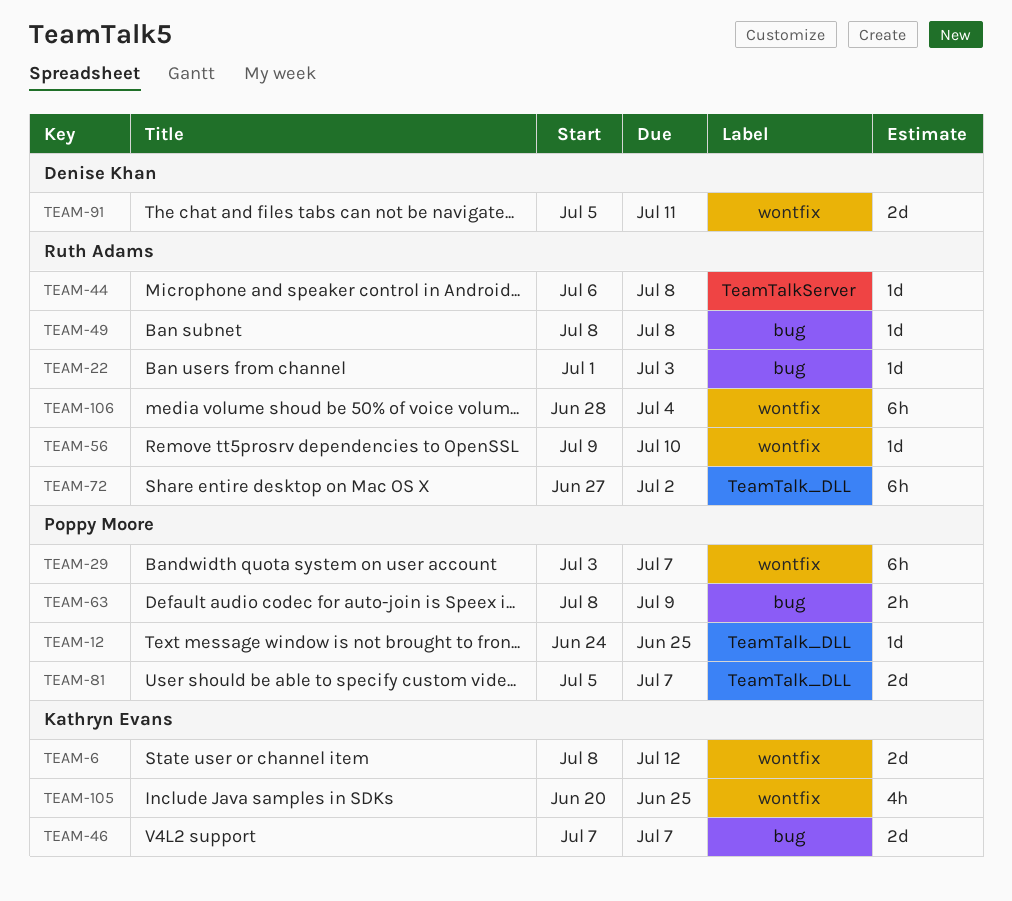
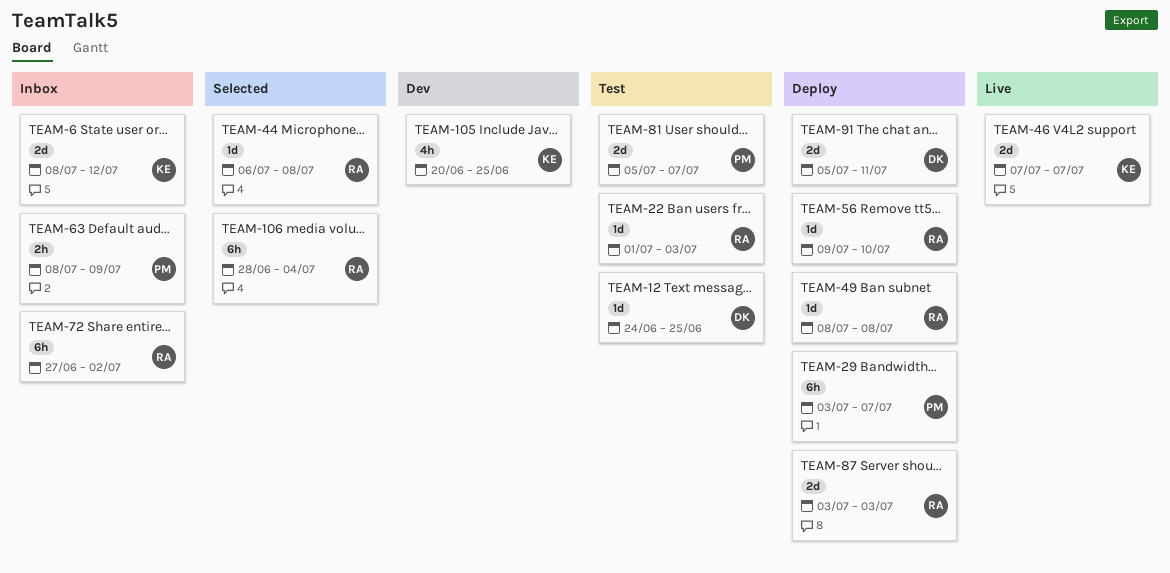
TEAM-12, owner: Poppy Moore -> Denise Khan
TEAM-87: none -> present

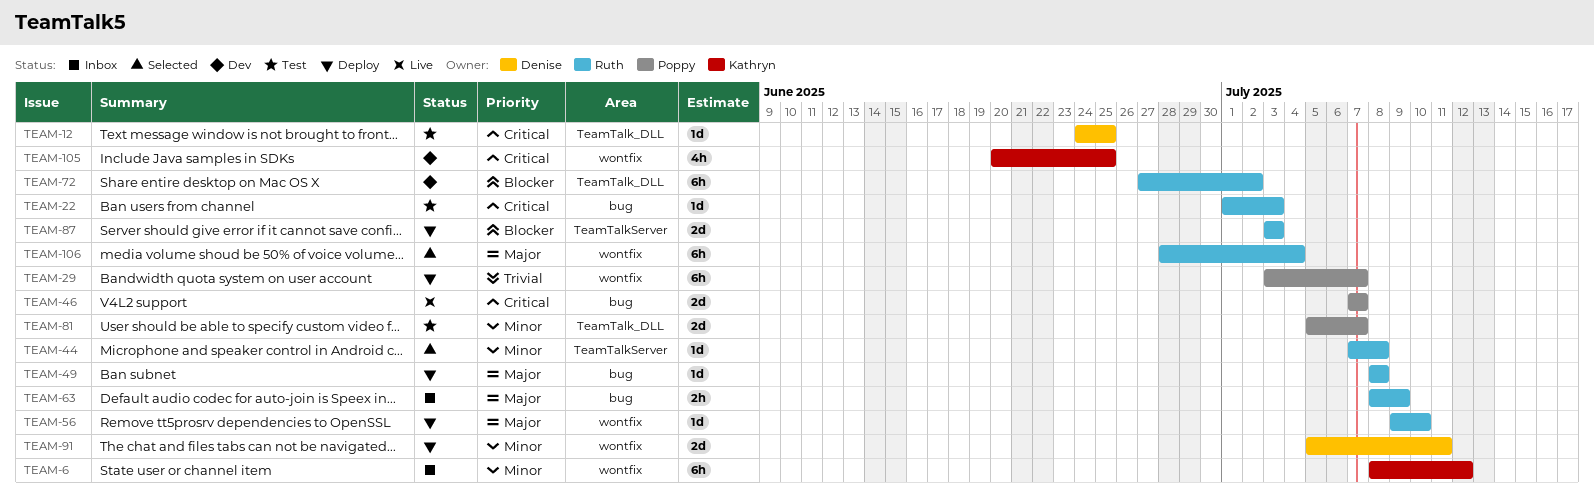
TEAM-6, estimate: 2d -> 6h
TEAM-44, start: Jul 6 -> Jul 7
TEAM-46, owner: Kathryn -> Poppy
TEAM-63, owner: Poppy -> Ruth
TEAM-72, status: Inbox -> Dev

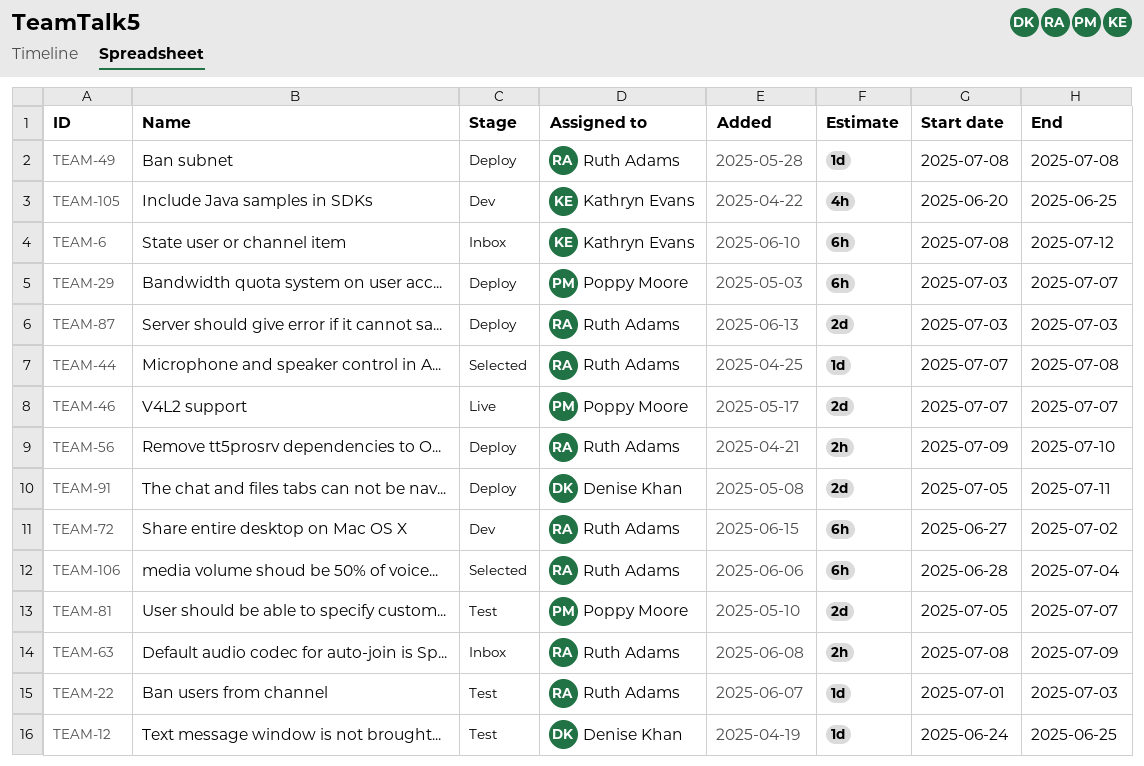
TEAM-56, estimate: 1d -> 2h

